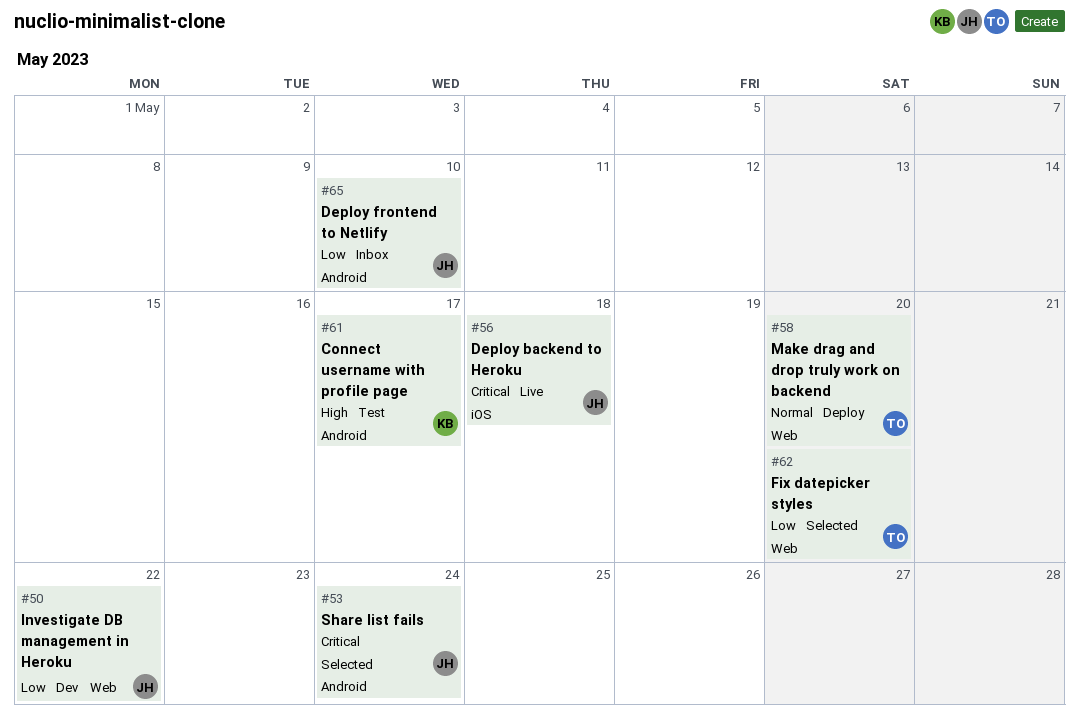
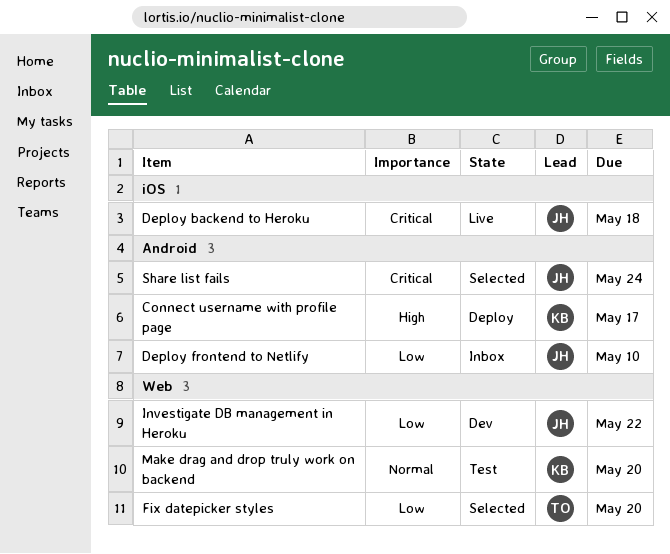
Connect username with profile page, status: Test -> Deploy
Make drag and drop truly work on backend, status: Deploy -> Test
Make drag and drop truly work on backend, owner: TO -> KB

